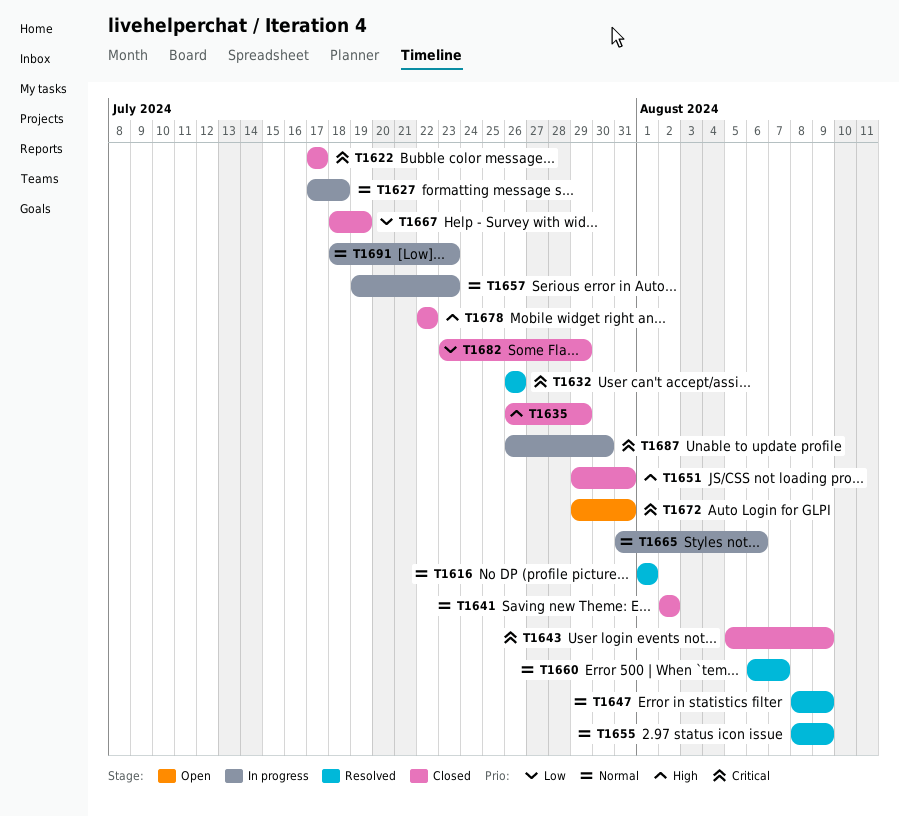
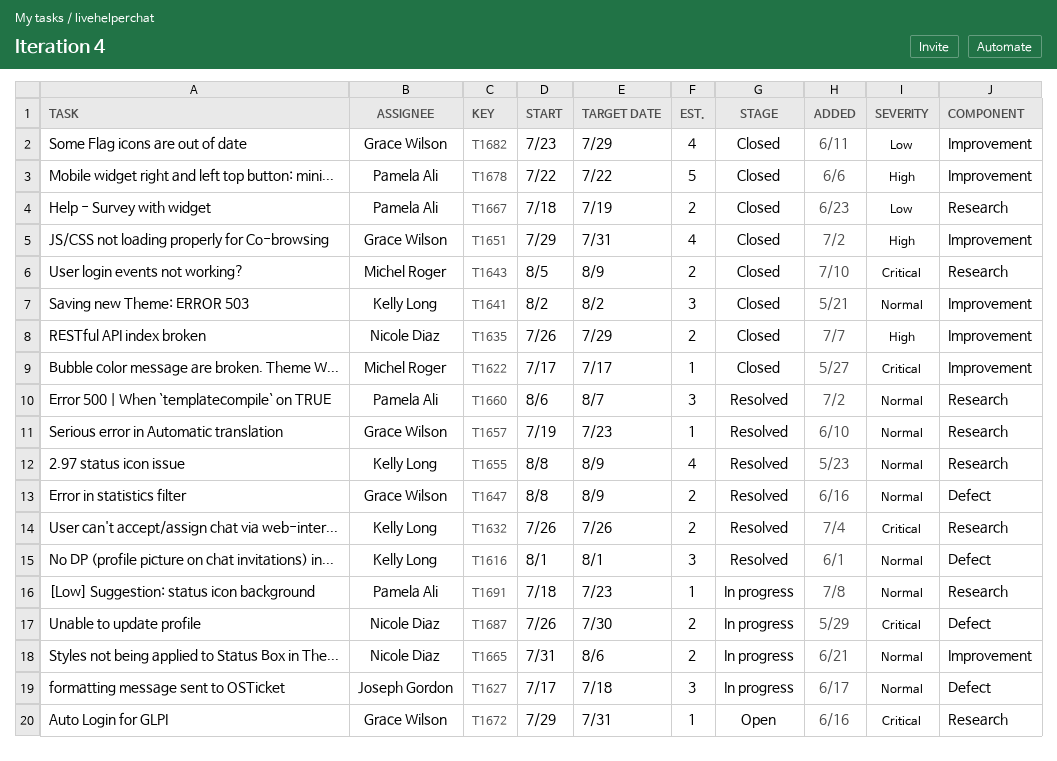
T1657, status: In progress -> Resolved

